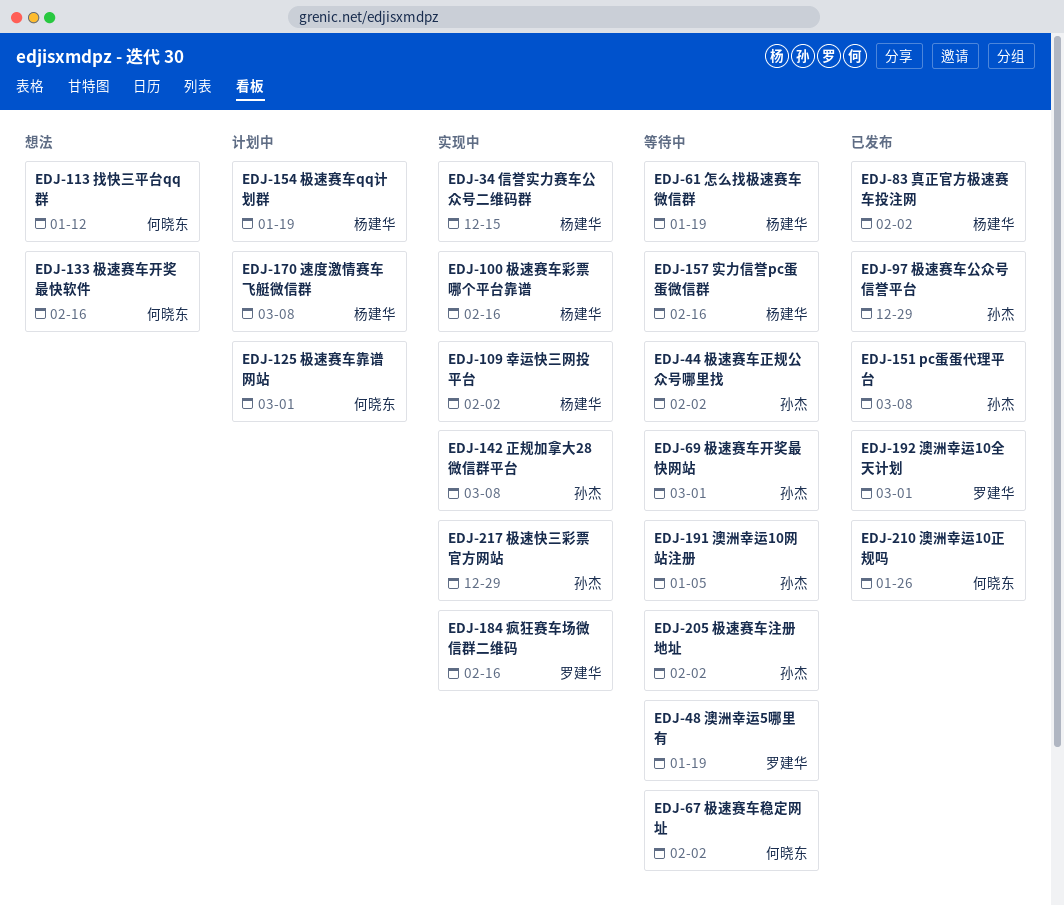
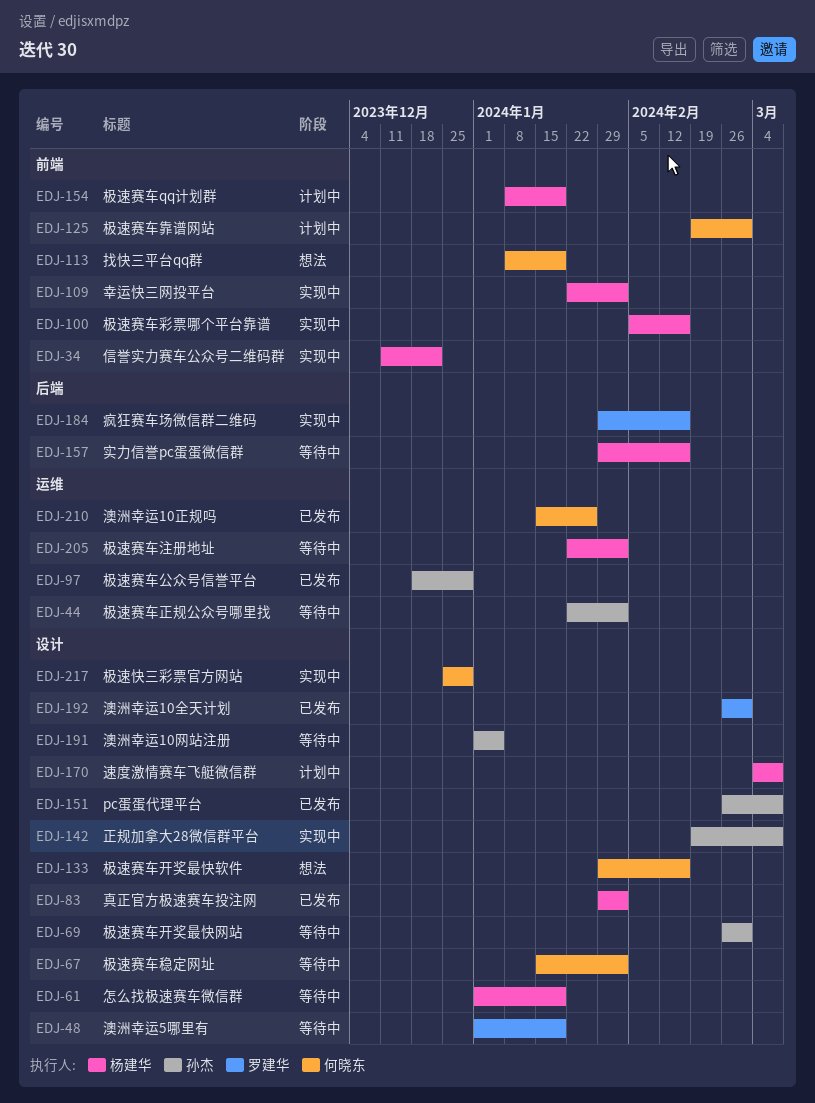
EDJ-34, due: Dec 15 -> Dec 22
EDJ-113, due: Jan 12 -> Jan 19
EDJ-205, owner: 孙杰 -> 杨建华
EDJ-217, owner: 孙杰 -> 何晓东

